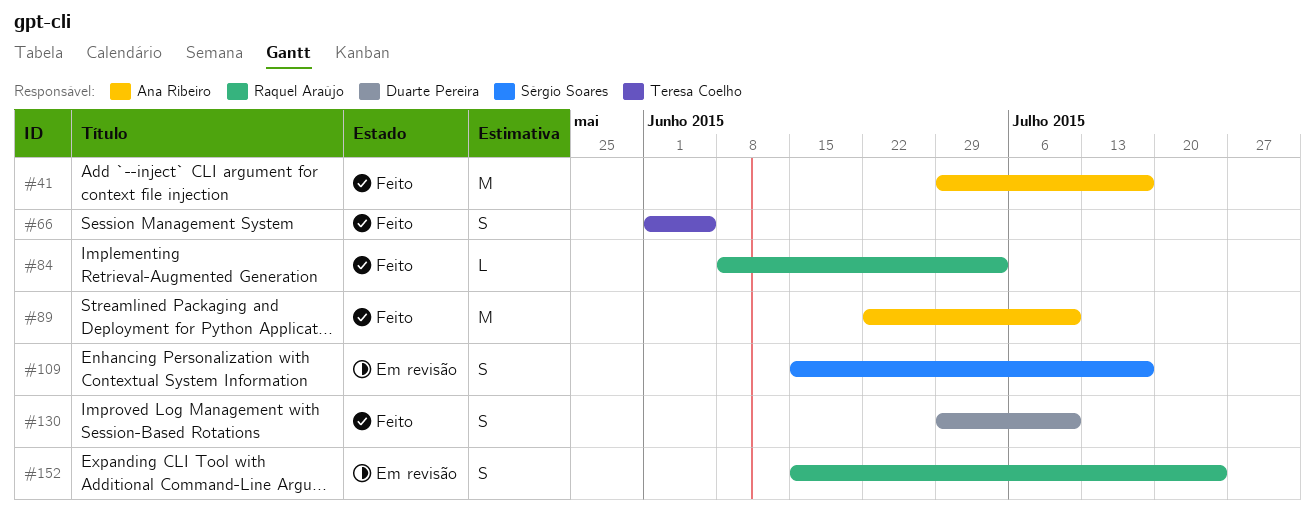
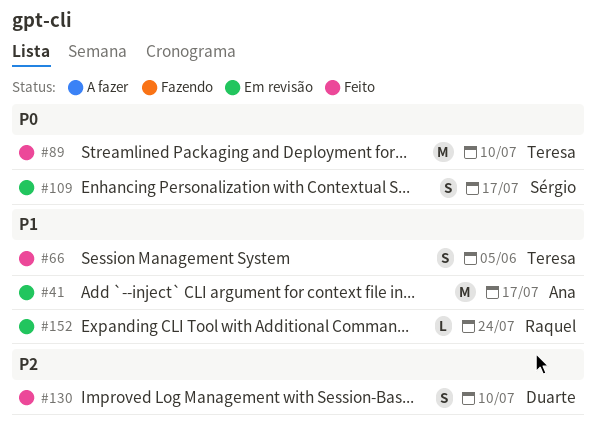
#41, status: Feito -> Em revisão
#84: present -> none
#89, owner: Ana Ribeiro -> Teresa Coelho
#152, estimate: S -> L

